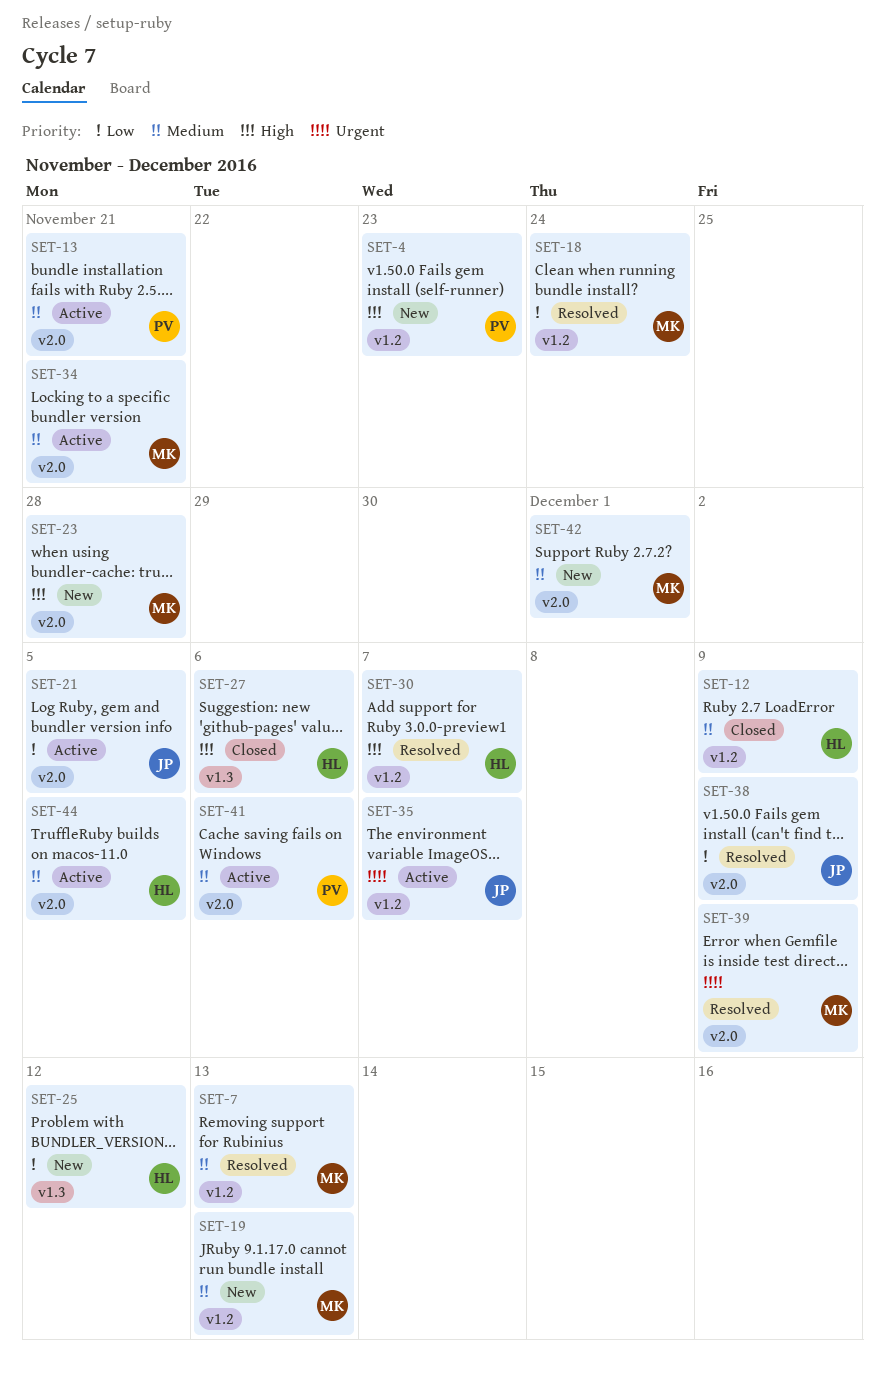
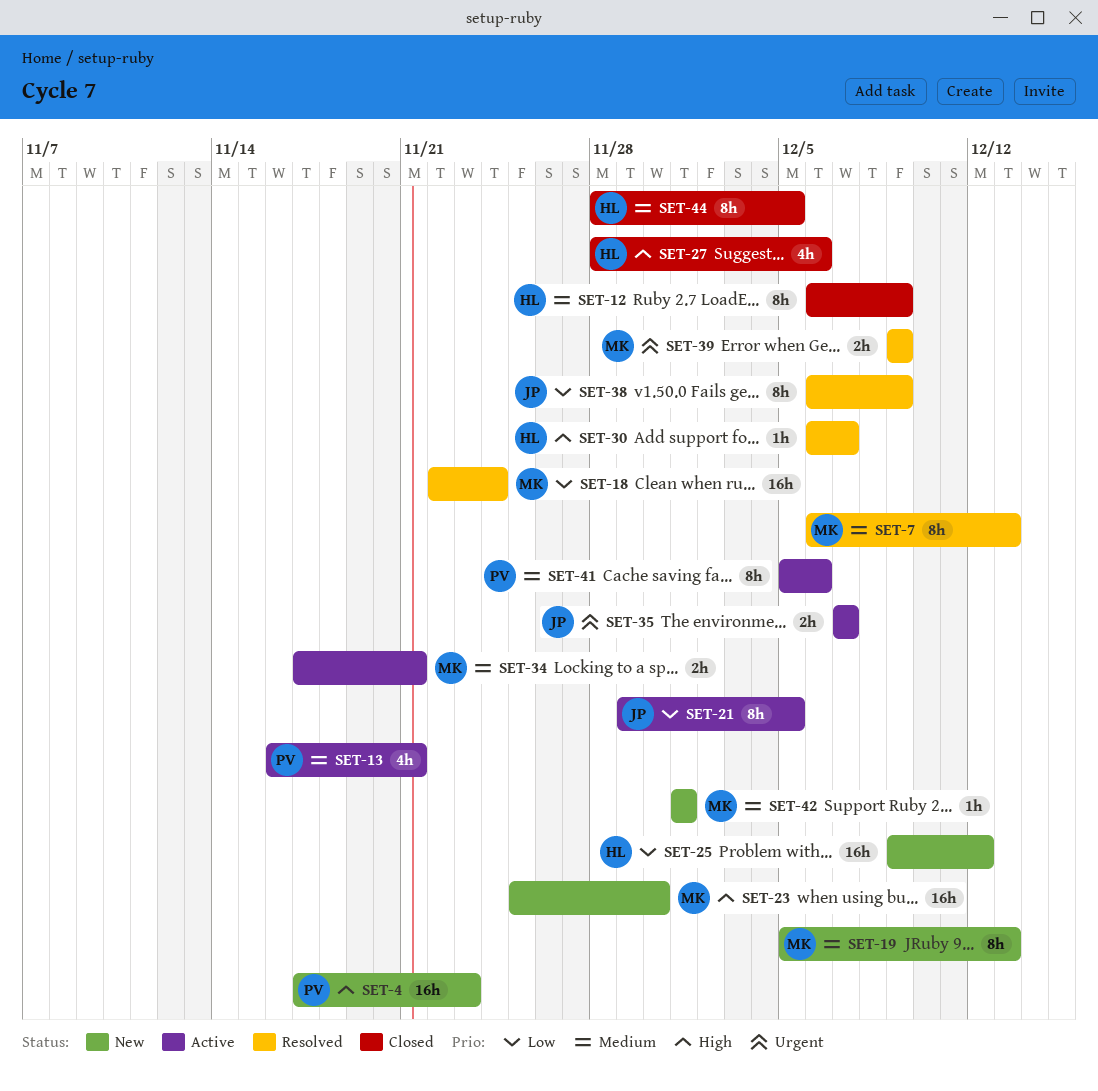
SET-23, due: Nov 28 -> Nov 30
SET-44, status: Active -> Closed

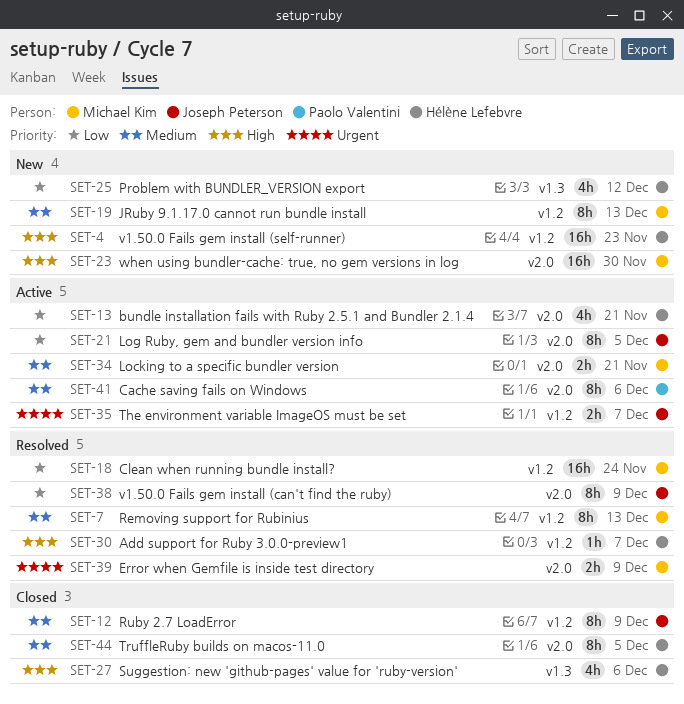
SET-4, owner: Paolo Valentini -> Hélène Lefebvre
SET-12, owner: Hélène Lefebvre -> Joseph Peterson
SET-13, owner: Paolo Valentini -> Hélène Lefebvre
SET-13, priority: Medium -> Low
SET-25, estimate: 16h -> 4h
SET-42: present -> none

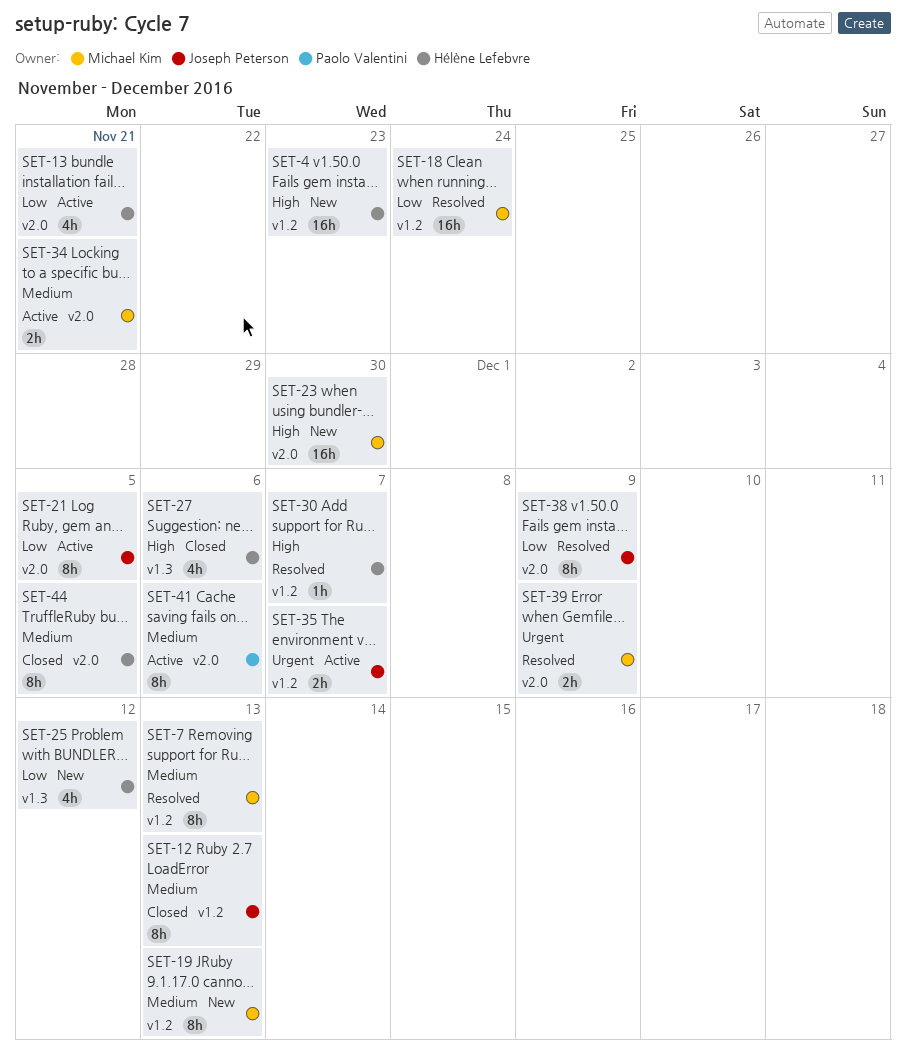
SET-12, due: Dec 9 -> Dec 13

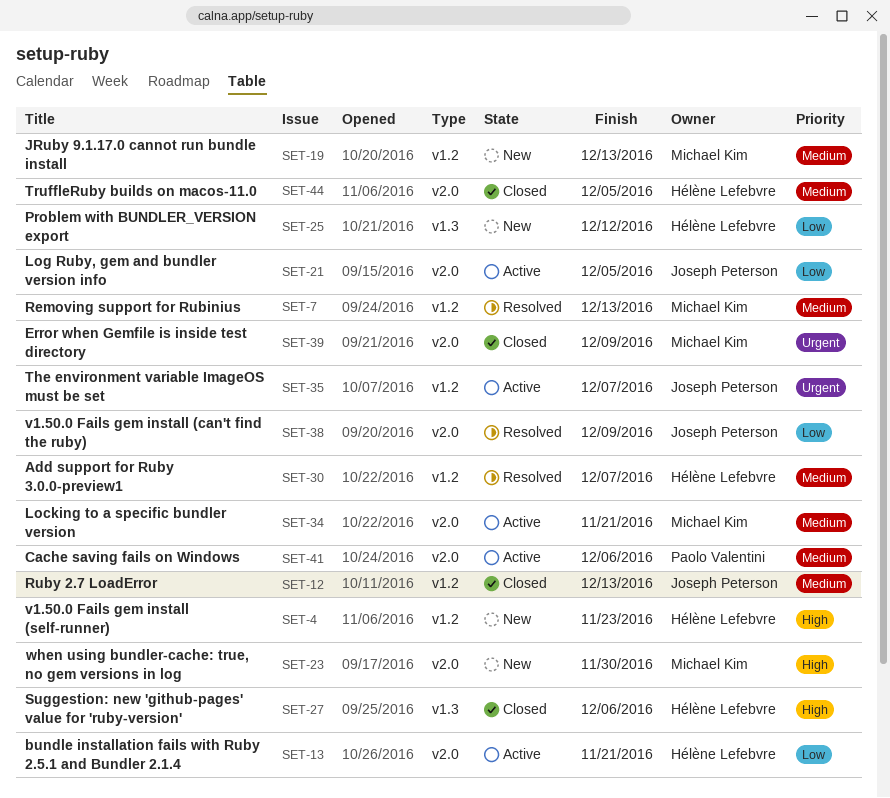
SET-18: present -> none
SET-30, priority: High -> Medium
SET-39, status: Resolved -> Closed

